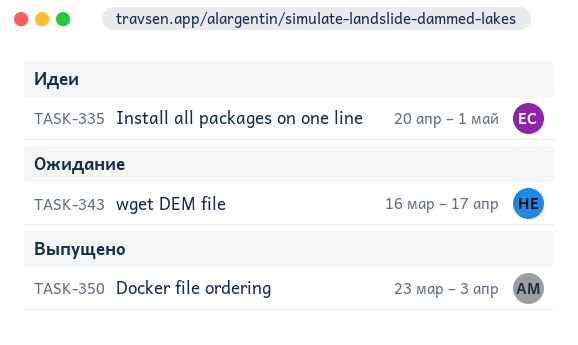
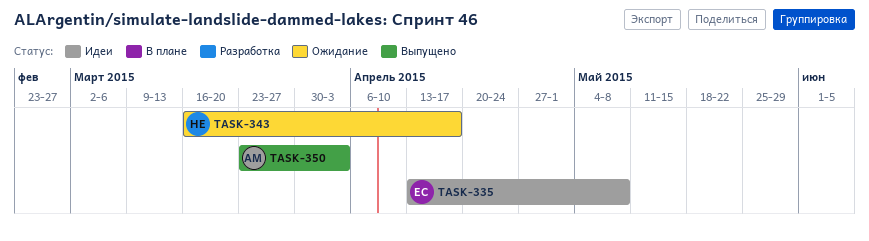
TASK-335, start: Apr 20 -> Apr 13
TASK-335, due: May 1 -> May 8

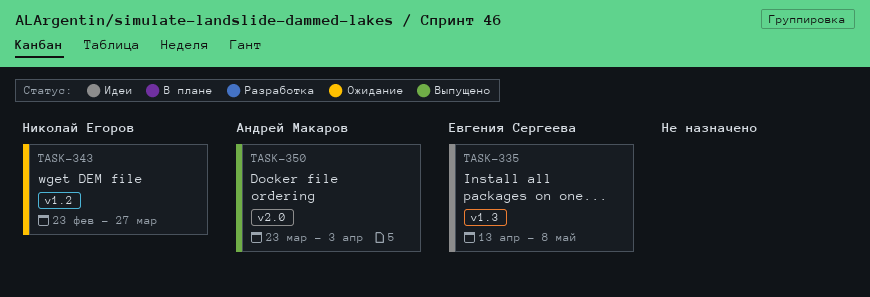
TASK-343, start: Mar 16 -> Feb 23
TASK-343, due: Apr 17 -> Mar 27

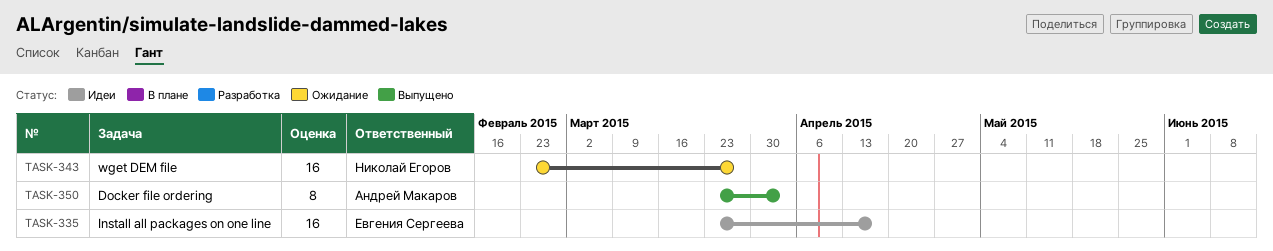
TASK-335, start: Apr 13 -> Mar 23
TASK-335, due: May 8 -> Apr 17

